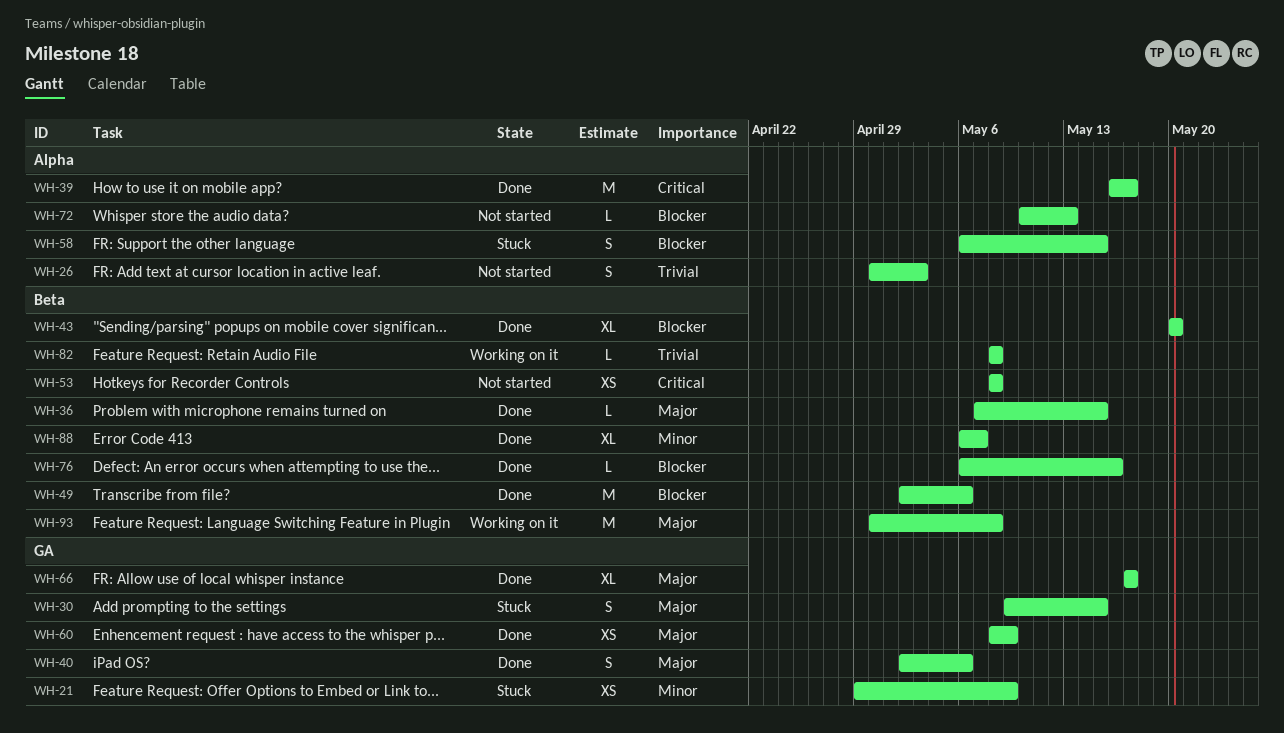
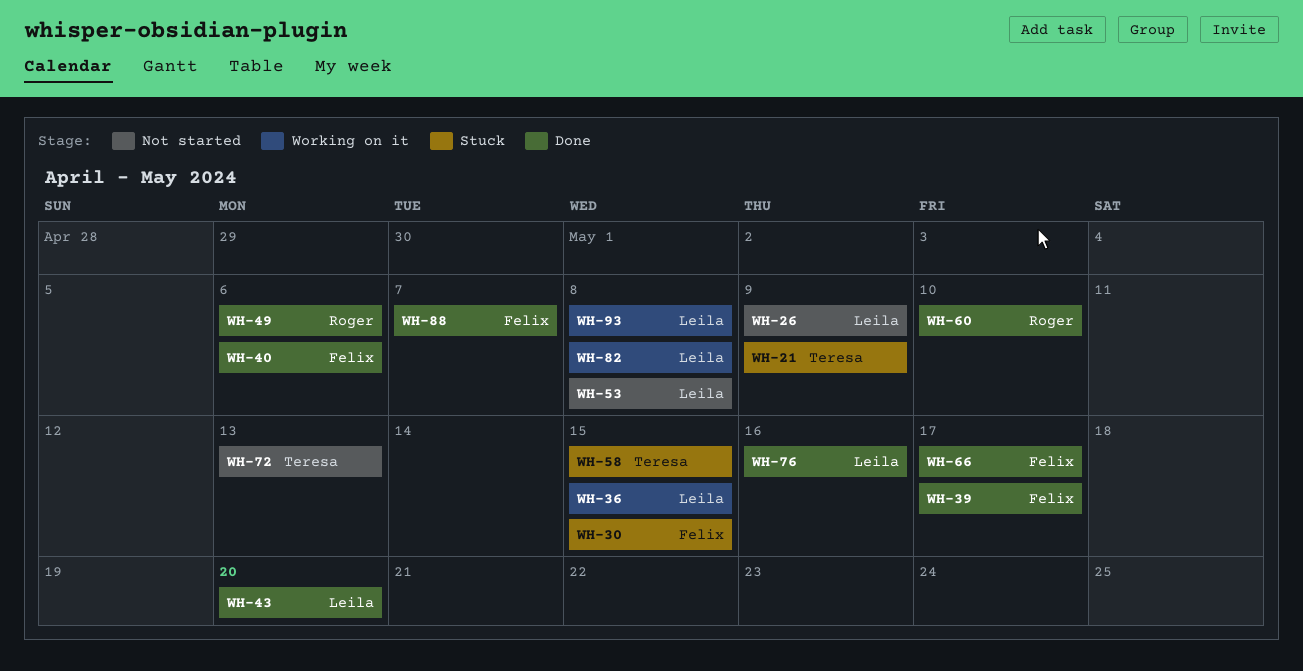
WH-26, due: May 3 -> May 9
WH-36, status: Done -> Working on it
WH-60, due: May 9 -> May 10

